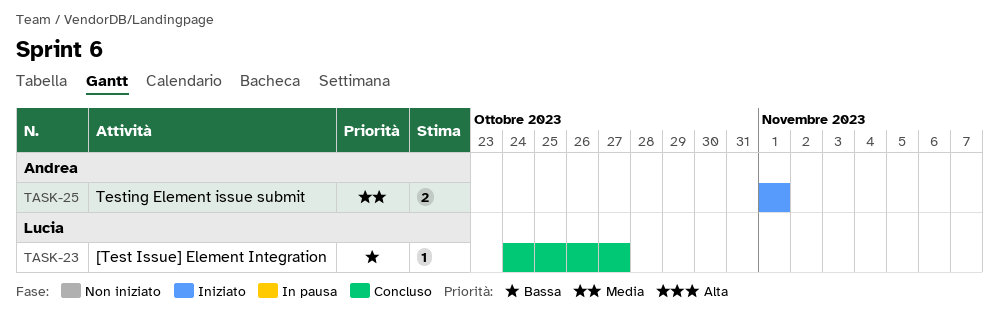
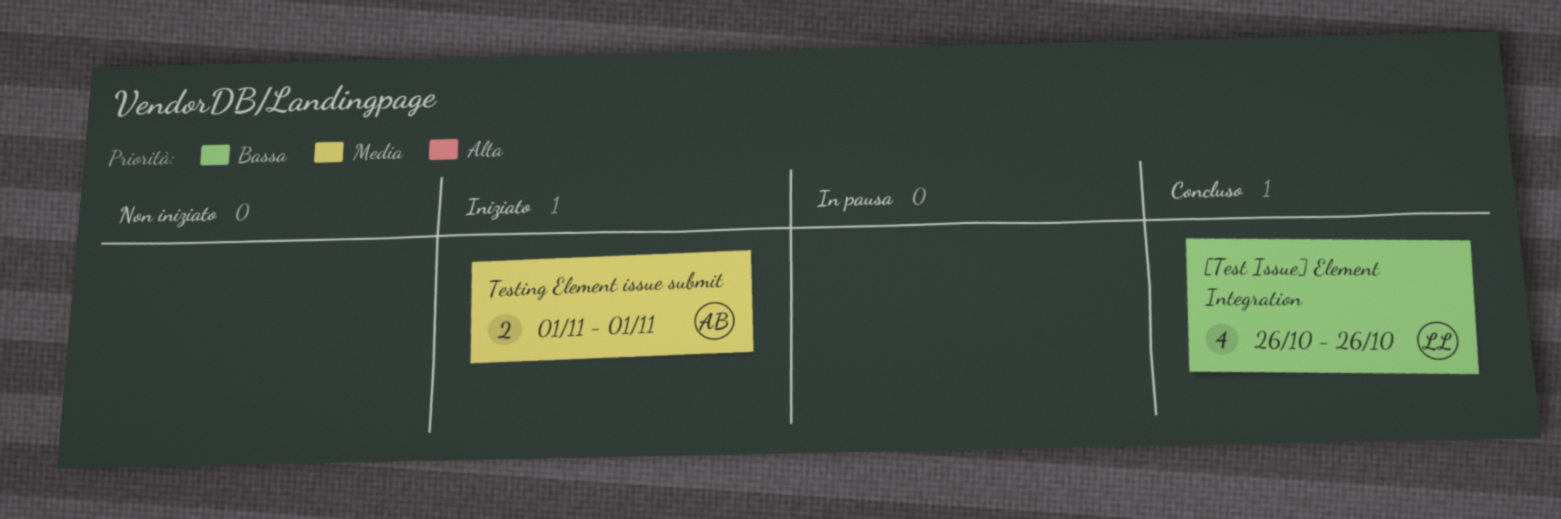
[Test Issue] Element Integration, estimate: 1 -> 4
[Test Issue] Element Integration, start: Oct 24 -> Oct 26
[Test Issue] Element Integration, due: Oct 27 -> Oct 26

